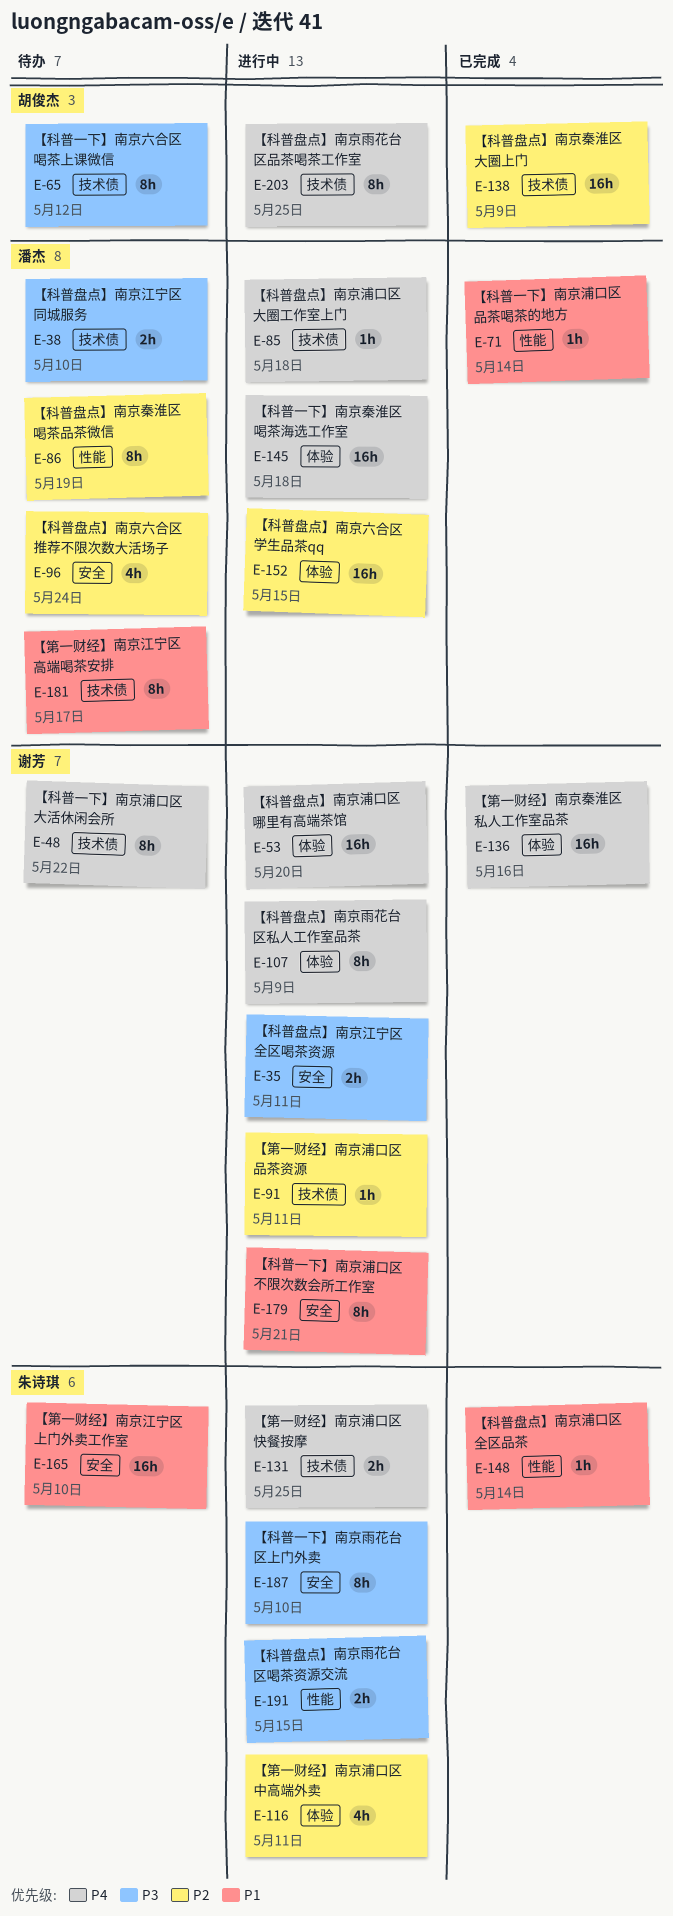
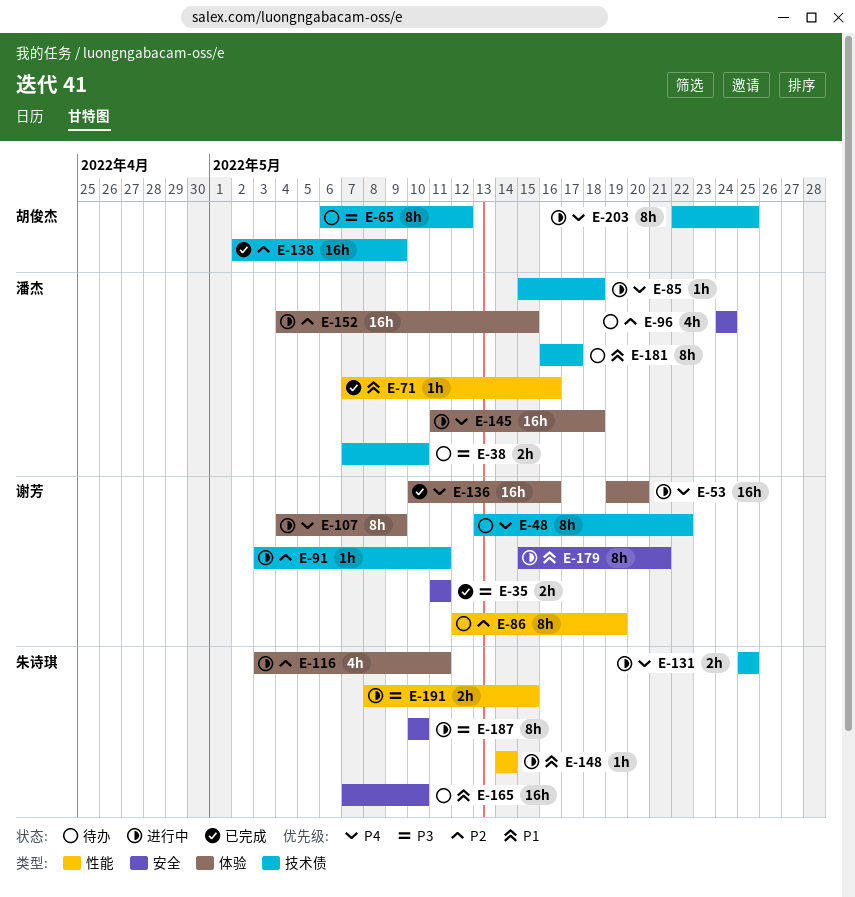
E-35, status: 进行中 -> 已完成
E-71, due: May 14 -> May 16
E-86, owner: 潘杰 -> 谢芳
E-148, status: 已完成 -> 进行中

